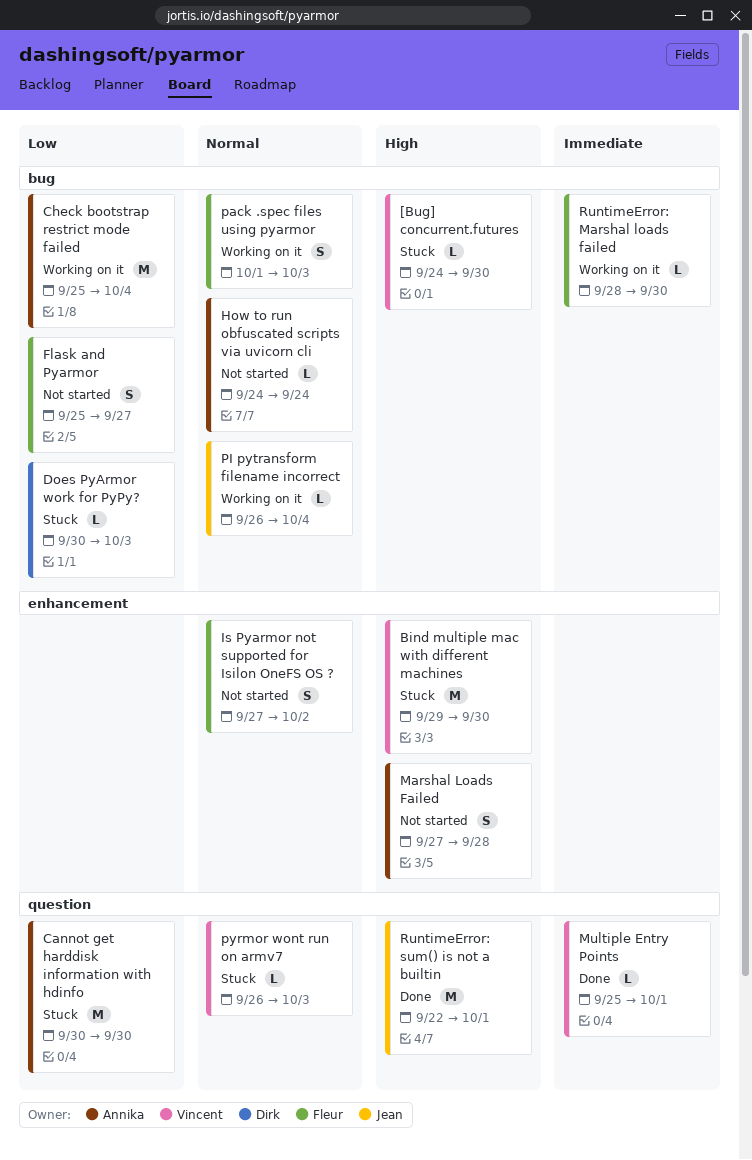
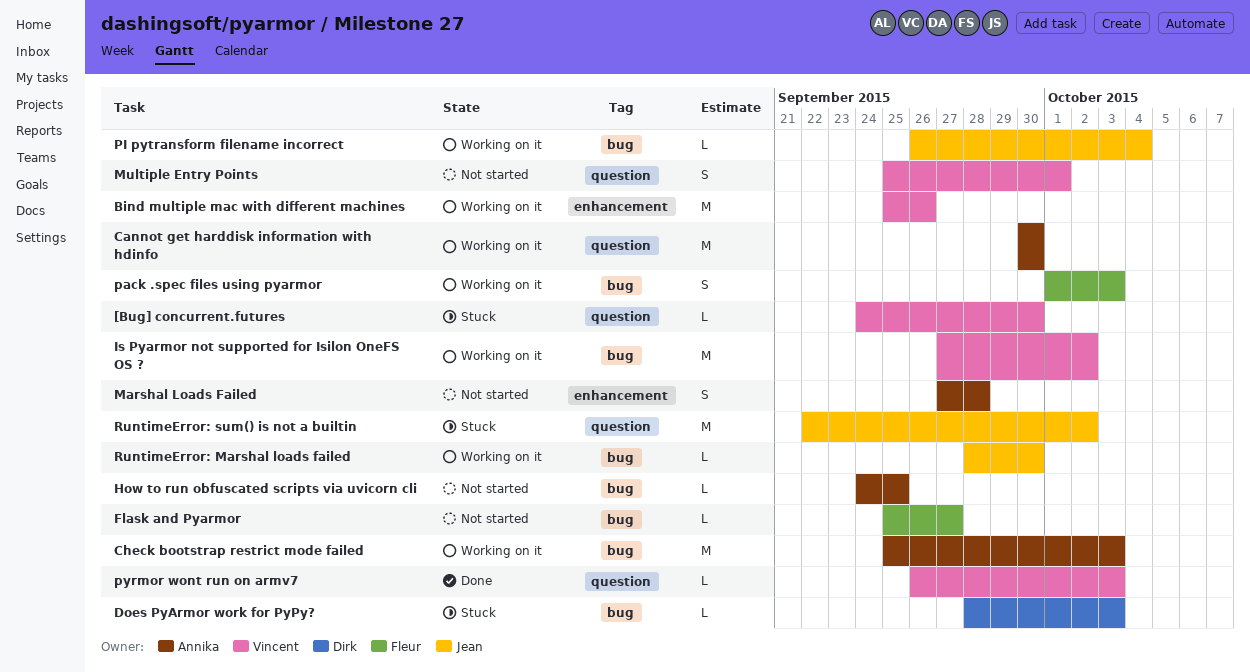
[Bug] concurrent.futures, label: bug -> question
Bind multiple mac with different machines, status: Stuck -> Working on it
Bind multiple mac with different machines, start: Sep 29 -> Sep 25
Bind multiple mac with different machines, due: Sep 30 -> Sep 26
Cannot get harddisk information with hdinfo, status: Stuck -> Working on it
Check bootstrap restrict mode failed, due: Oct 4 -> Oct 3
Does PyArmor work for PyPy?, start: Sep 30 -> Sep 28
Flask and Pyarmor, estimate: S -> L
How to run obfuscated scripts via uvicorn cli, due: Sep 24 -> Sep 25
Is Pyarmor not supported for Isilon OneFS OS ?, status: Not started -> Working on it
Is Pyarmor not supported for Isilon OneFS OS ?, owner: Fleur -> Vincent
Is Pyarmor not supported for Isilon OneFS OS ?, label: enhancement -> bug
Is Pyarmor not supported for Isilon OneFS OS ?, estimate: S -> M
Multiple Entry Points, status: Done -> Not started
Multiple Entry Points, estimate: L -> S
pyrmor wont run on armv7, status: Stuck -> Done
RuntimeError: Marshal loads failed, owner: Fleur -> Jean
RuntimeError: sum() is not a builtin, status: Done -> Stuck
RuntimeError: sum() is not a builtin, due: Oct 1 -> Oct 2

